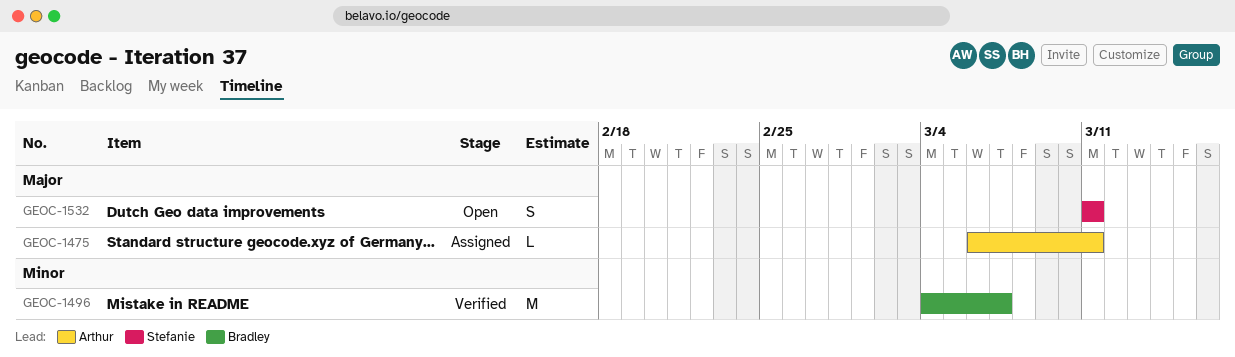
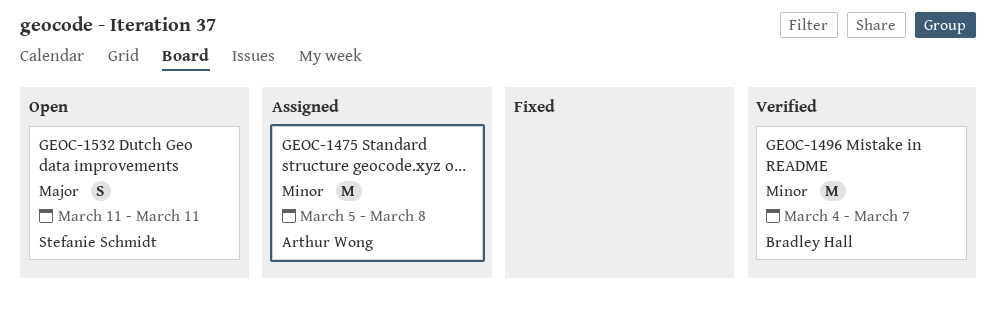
GEOC-1475, priority: Major -> Minor
GEOC-1475, estimate: L -> M
GEOC-1475, start: Mar 6 -> Mar 5
GEOC-1475, due: Mar 11 -> Mar 8

